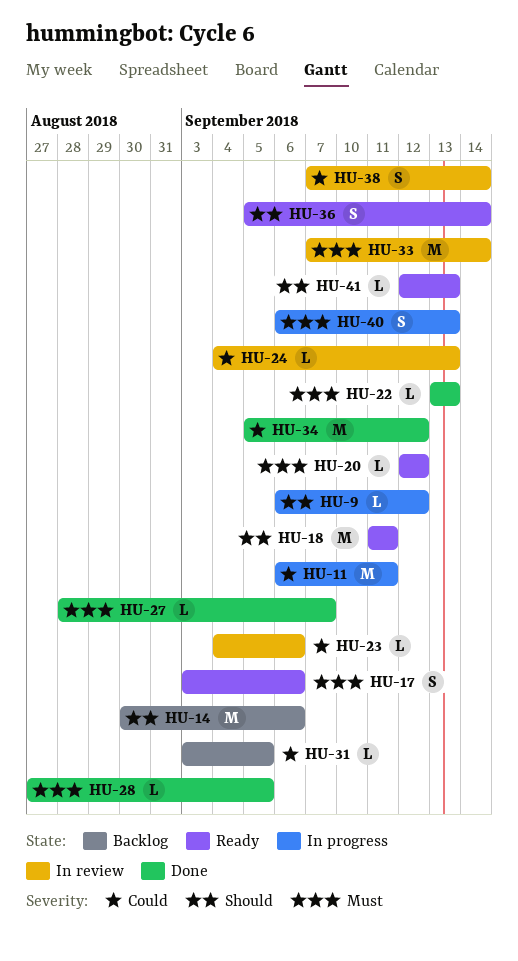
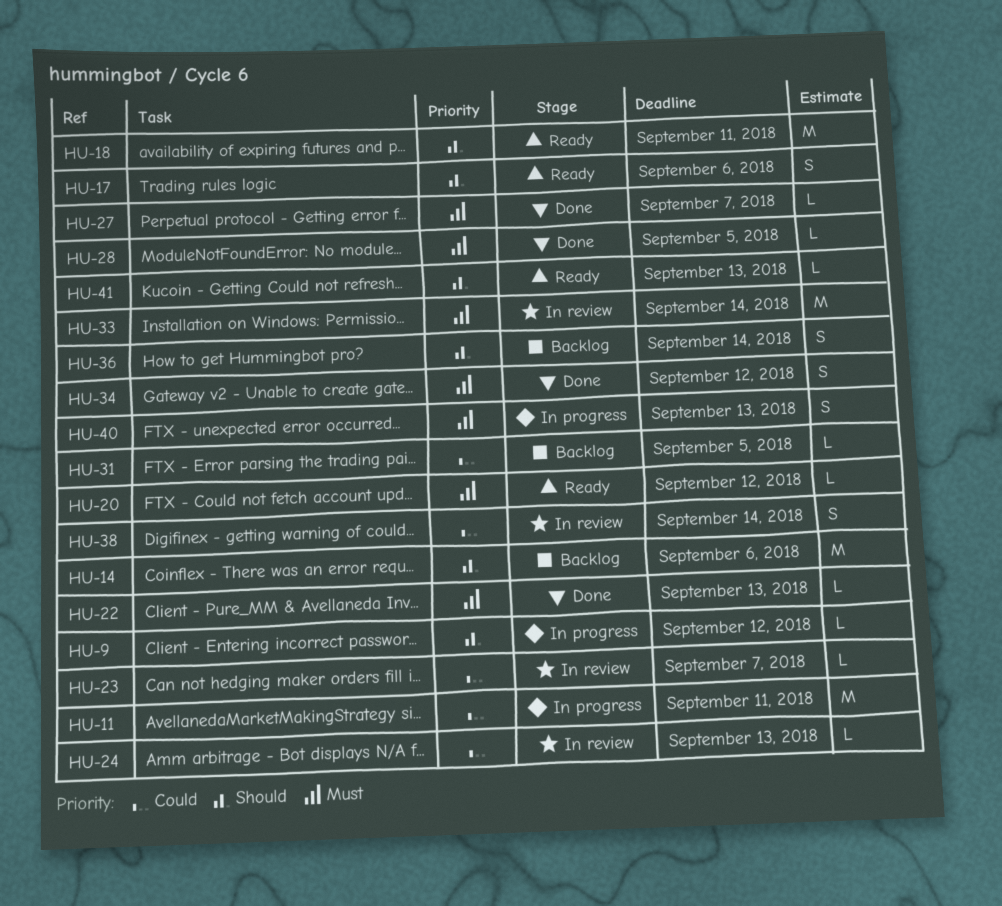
HU-17, priority: Must -> Should
HU-23, due: Sep 6 -> Sep 7
HU-34, priority: Could -> Must
HU-34, estimate: M -> S
HU-36, status: Ready -> Backlog

